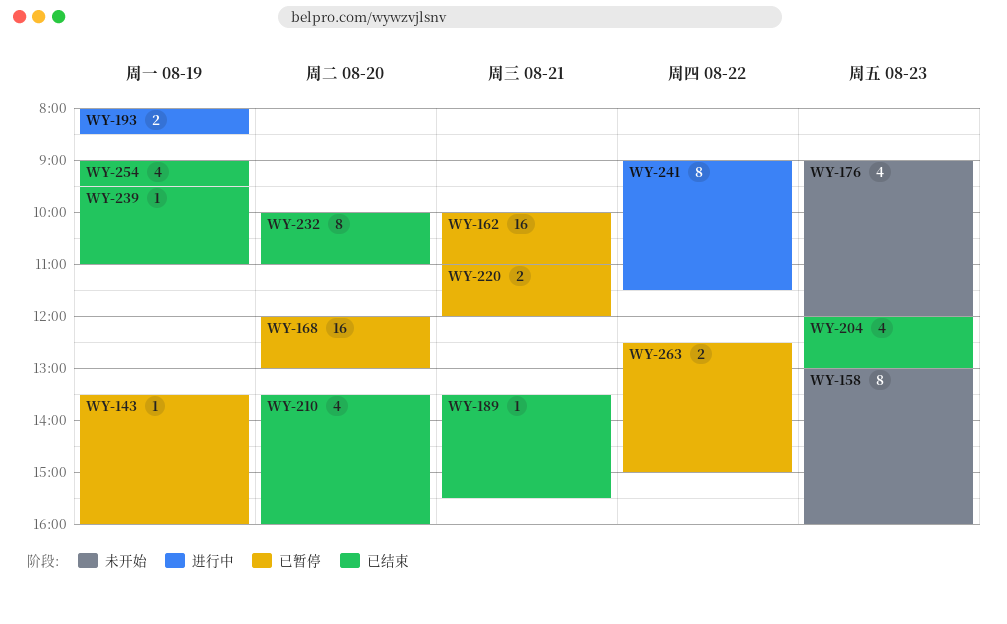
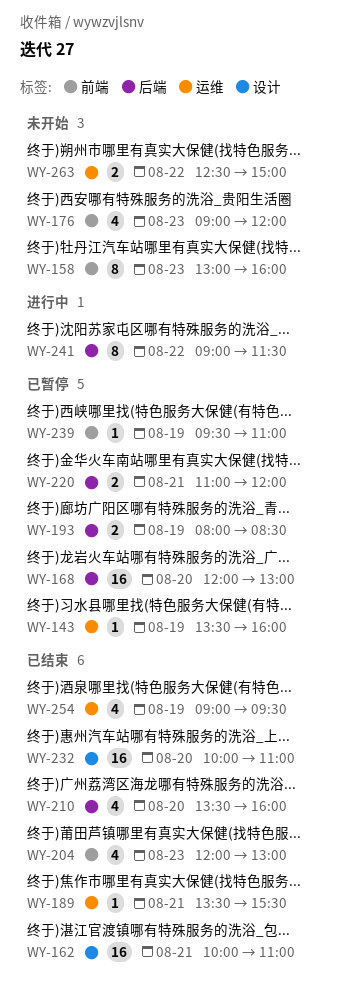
WY-162, status: 已暂停 -> 已结束
WY-193, status: 进行中 -> 已暂停
WY-232, estimate: 8 -> 16
WY-239, status: 已结束 -> 已暂停
WY-263, status: 已暂停 -> 未开始

